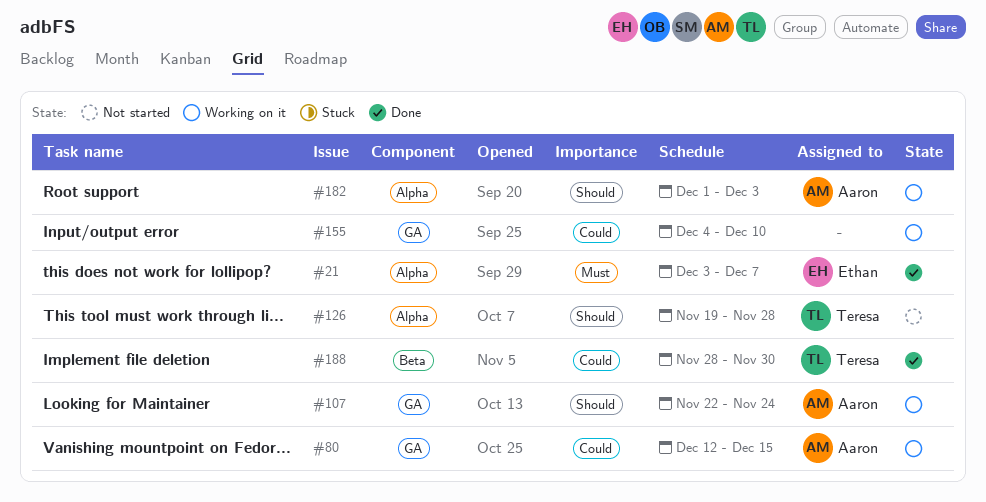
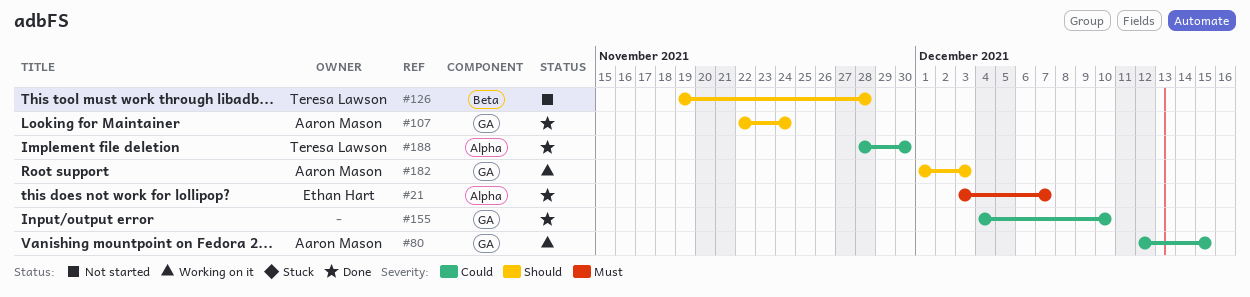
#107, status: Working on it -> Done
#126, label: Alpha -> Beta
#155, status: Working on it -> Done
#182, label: Alpha -> GA
#188, label: Beta -> Alpha

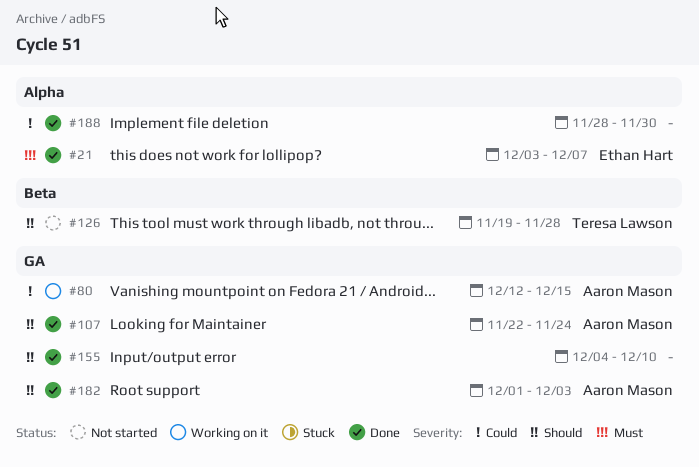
#155, priority: Could -> Should
#182, status: Working on it -> Done
#188, owner: Teresa Lawson -> none

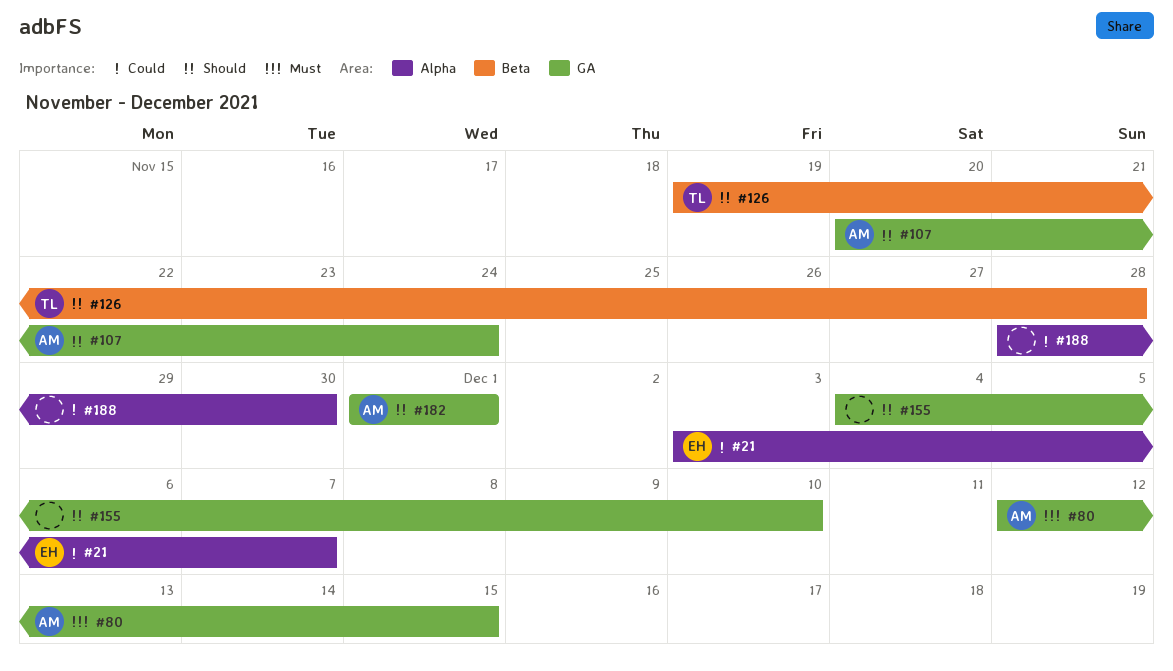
#21, priority: Must -> Could
#80, priority: Could -> Must
#107, start: Nov 22 -> Nov 20
#182, due: Dec 3 -> Dec 1

